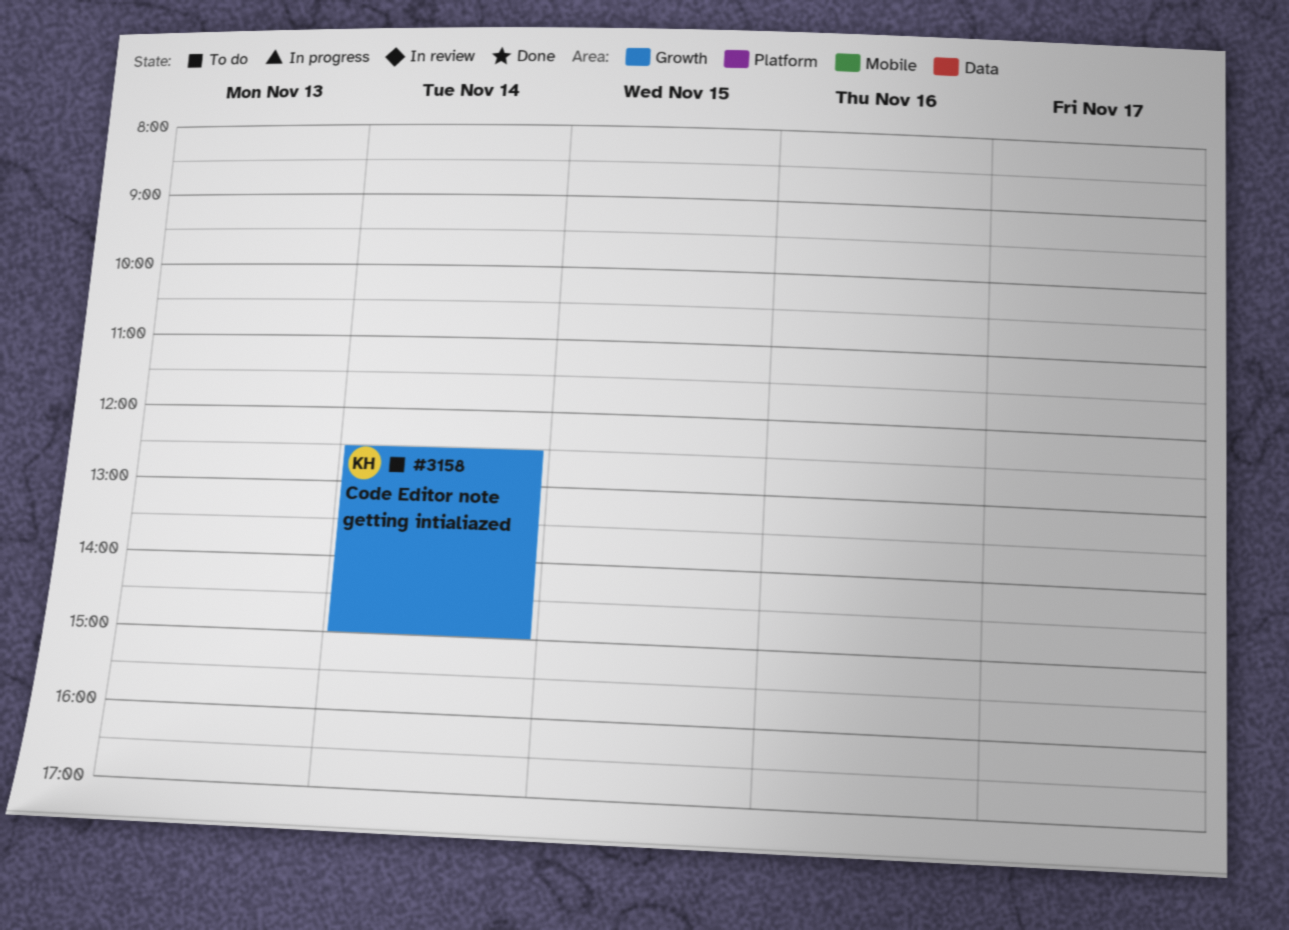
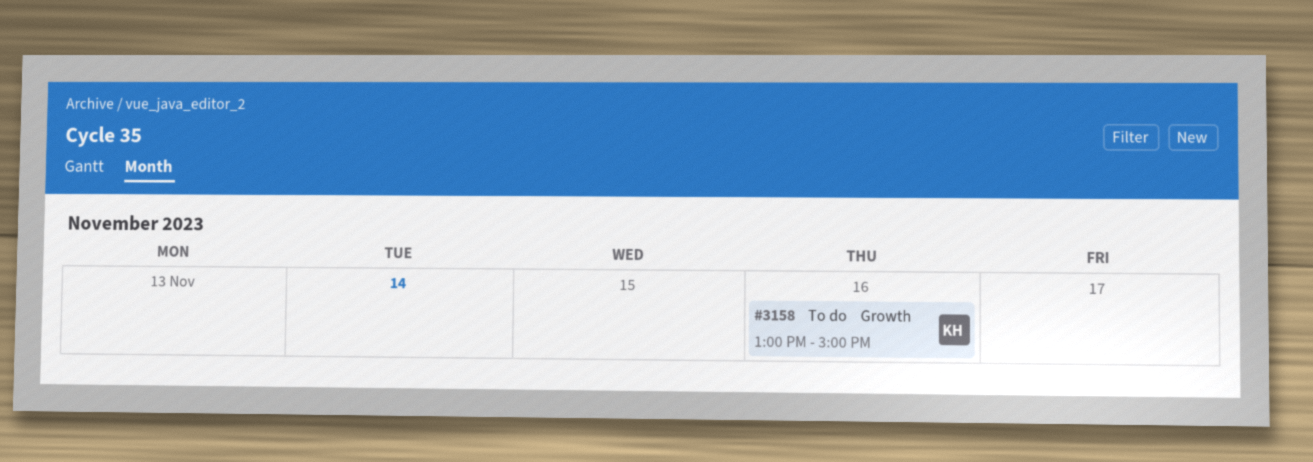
#3158, day: Nov 14 -> Nov 16
#3158, begins: 12:30 -> 13:00

